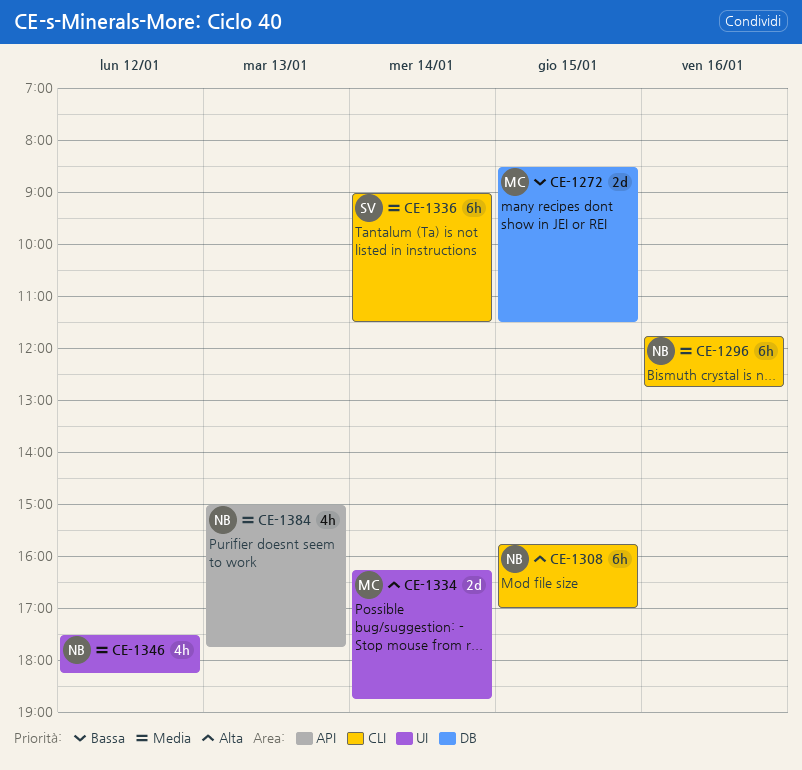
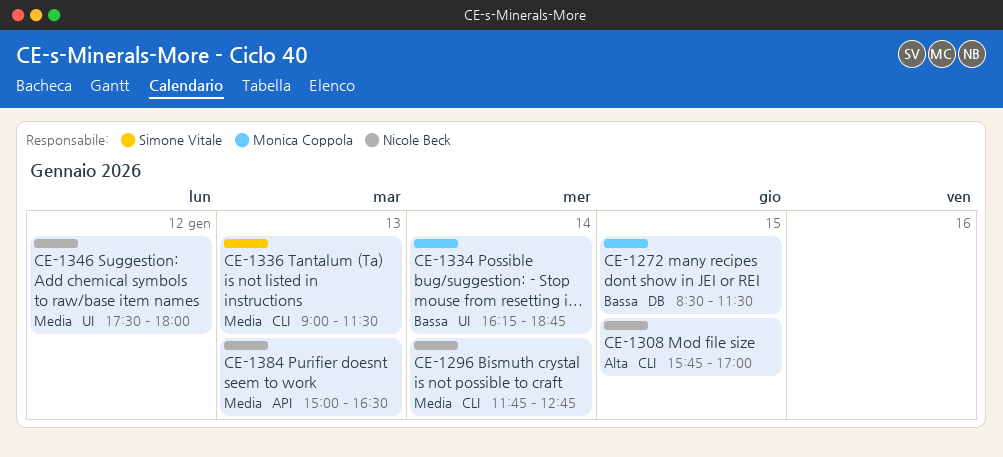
CE-1296, day: Jan 16 -> Jan 14
CE-1334, priority: Alta -> Bassa
CE-1336, day: Jan 14 -> Jan 13
CE-1346, ends: 18:15 -> 18:00
CE-1384, ends: 17:45 -> 16:30

